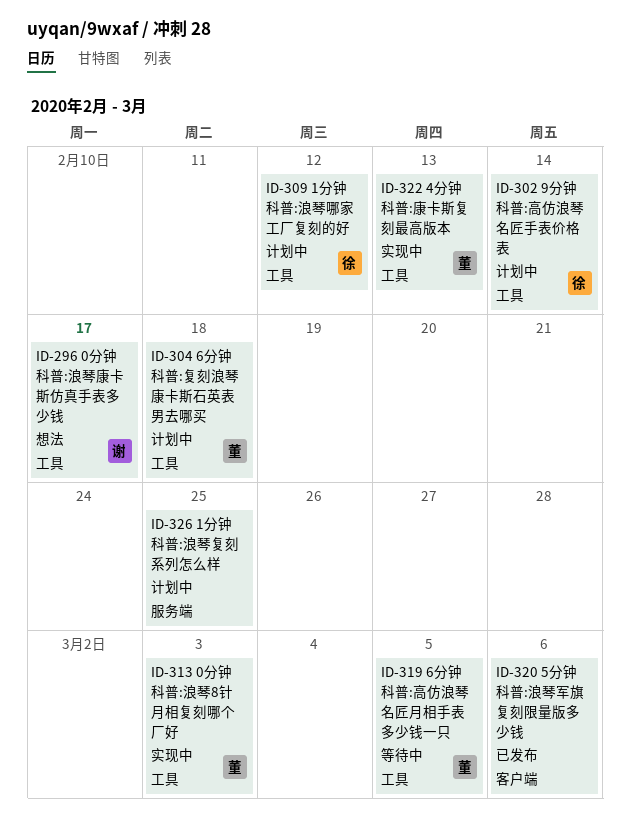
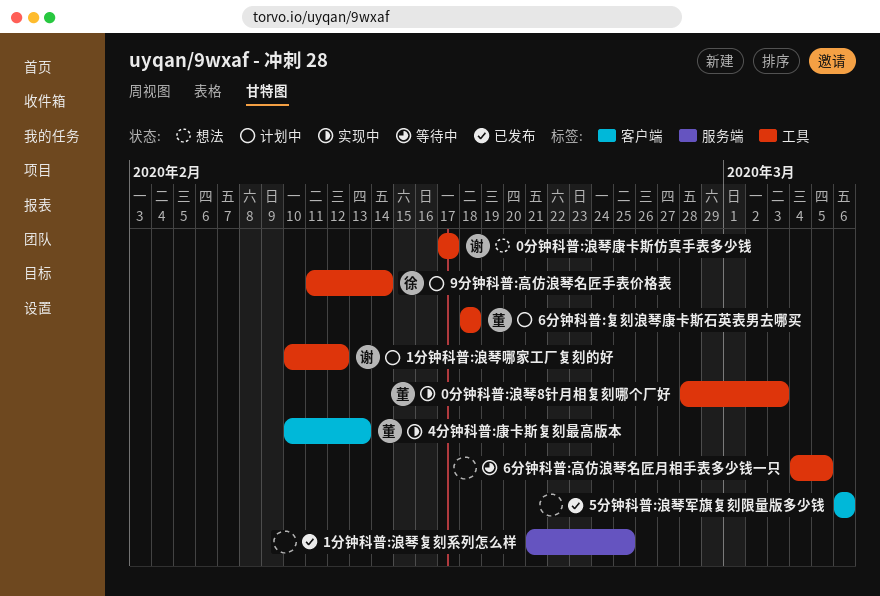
1分钟科普:浪琴哪家工厂复刻的好, owner: 徐 -> 谢
1分钟科普:浪琴复刻系列怎么样, status: 计划中 -> 已发布
4分钟科普:康卡斯复刻最高版本, label: 工具 -> 客户端
6分钟科普:高仿浪琴名匠月相手表多少钱一只, owner: 董 -> none

